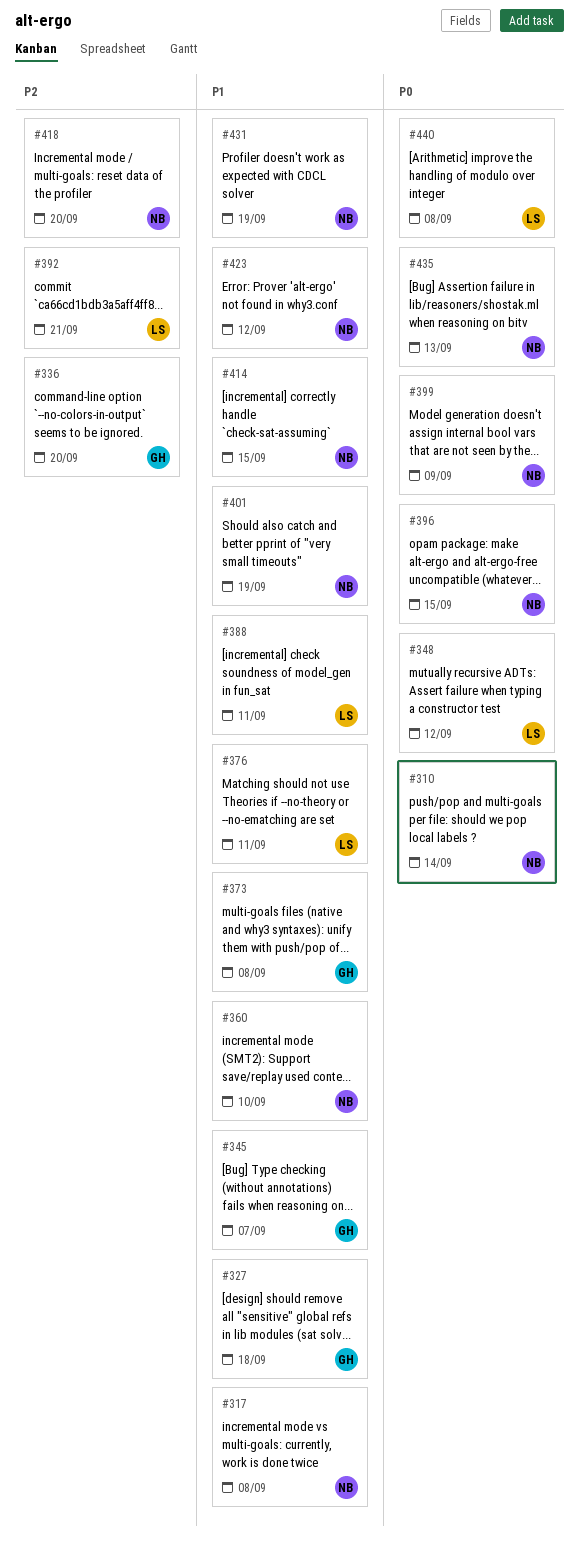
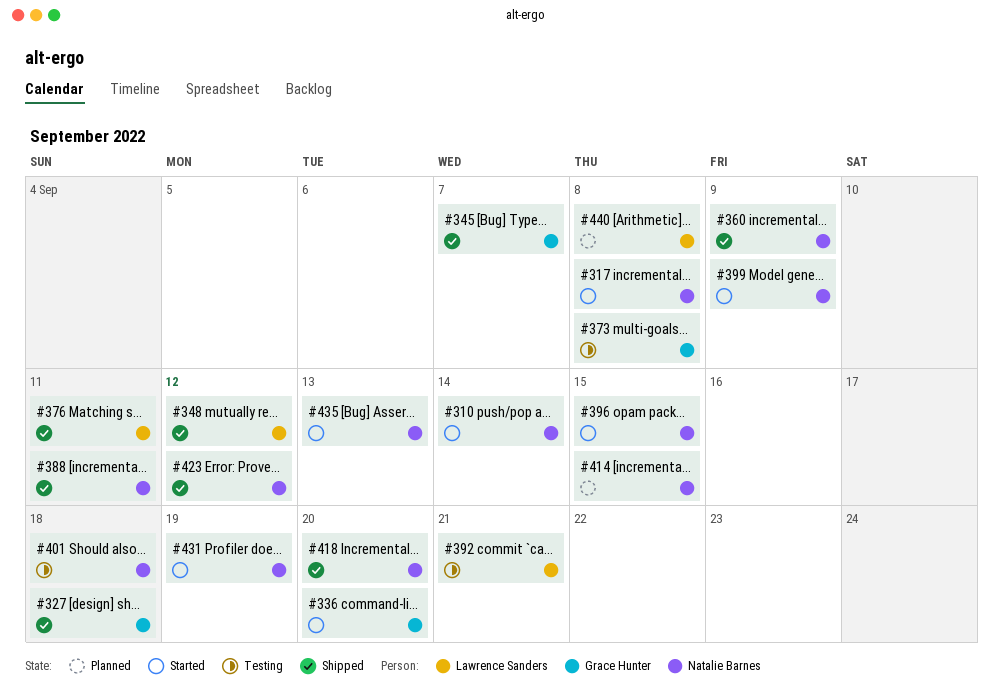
#360, due: Sep 10 -> Sep 9
#388, owner: Lawrence Sanders -> Natalie Barnes
#401, due: Sep 19 -> Sep 18

